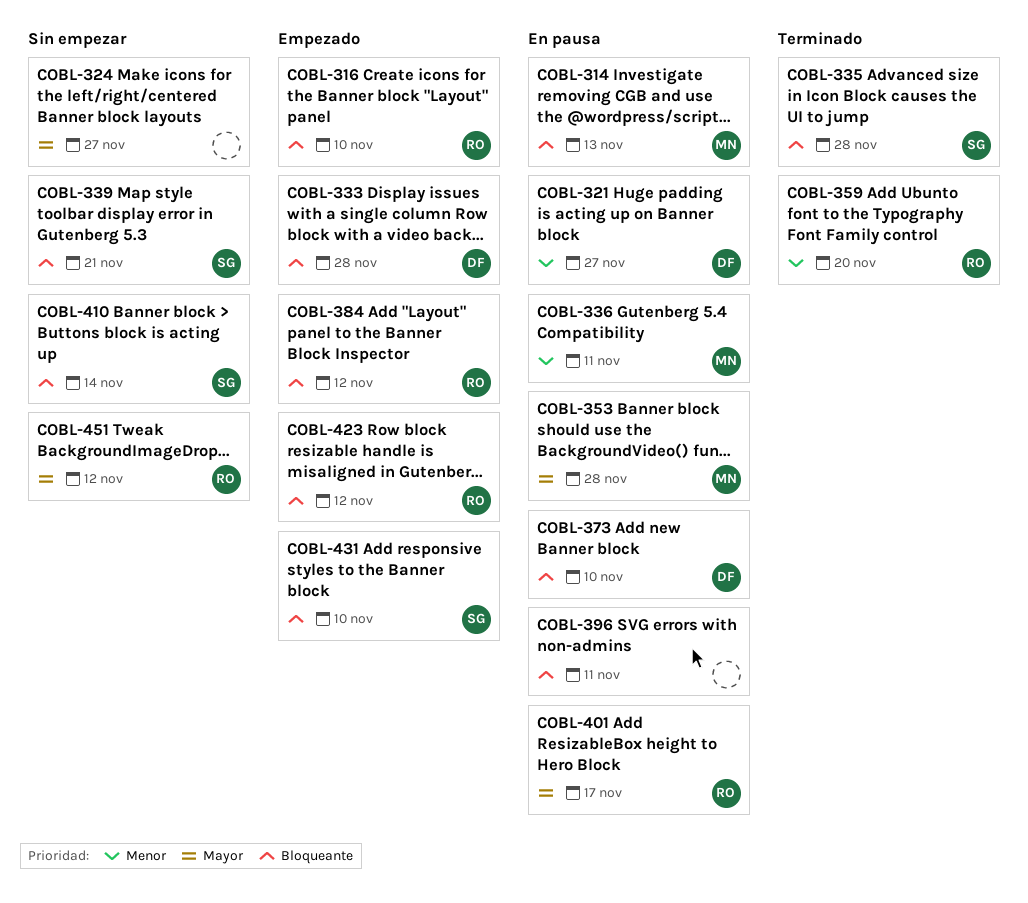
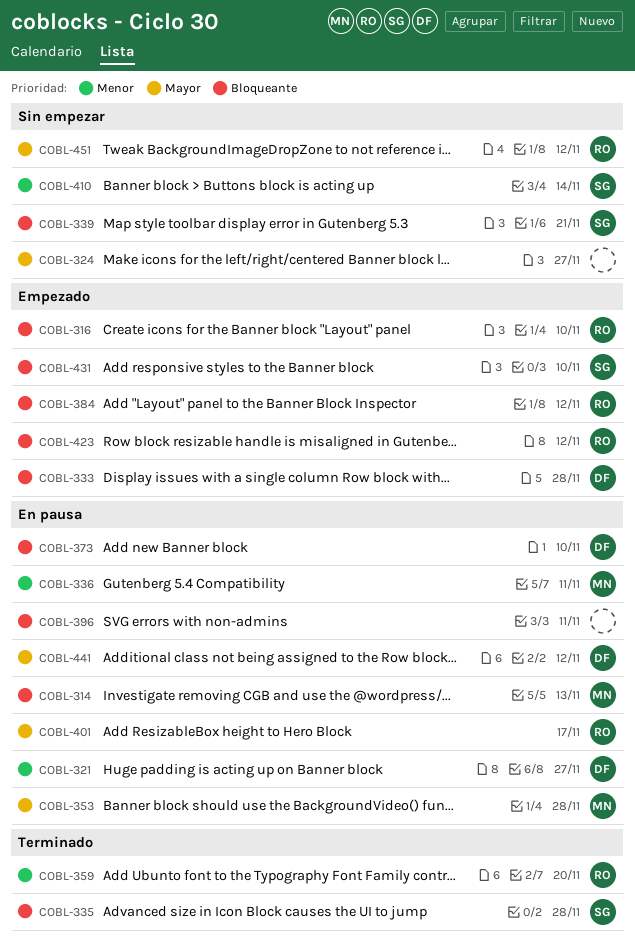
COBL-410, priority: Bloqueante -> Menor
COBL-441: none -> present

